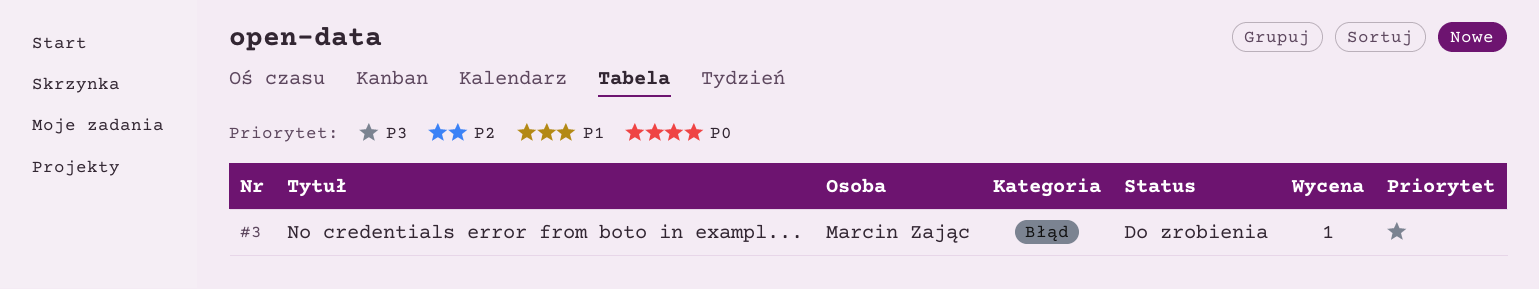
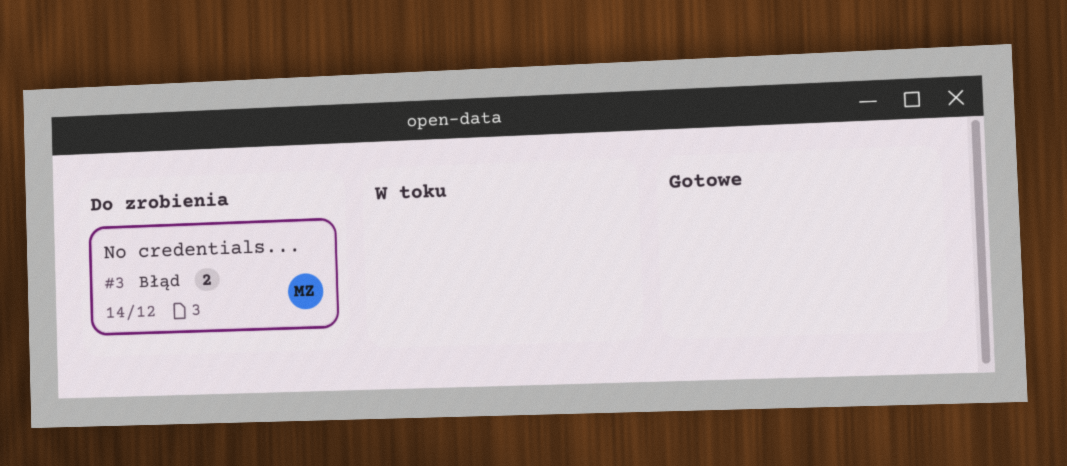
#3, estimate: 1 -> 2

